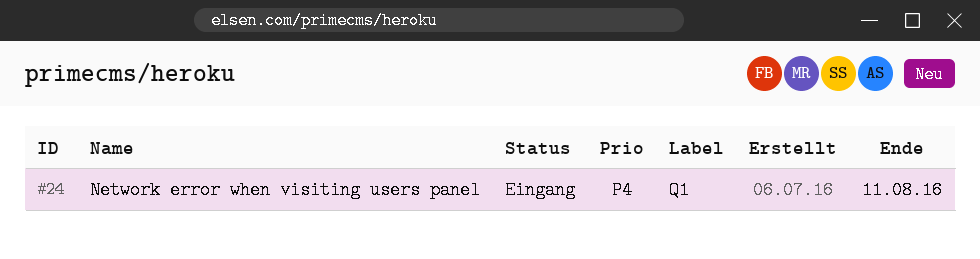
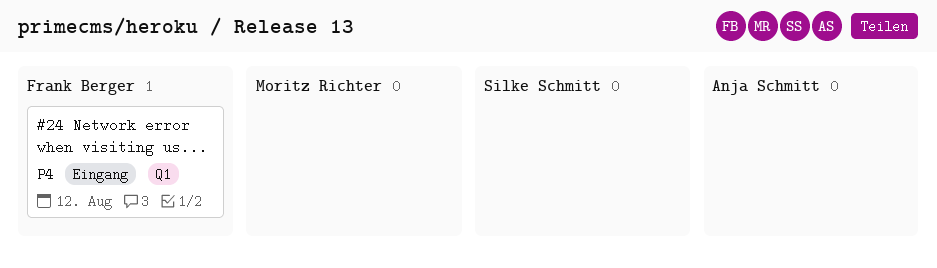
#24, due: Aug 11 -> Aug 12

